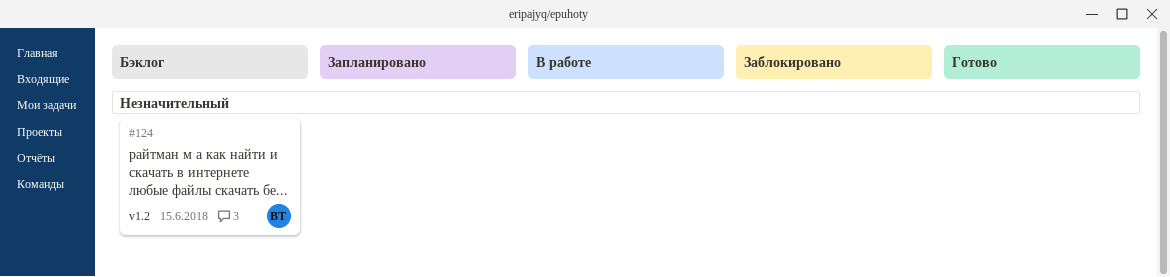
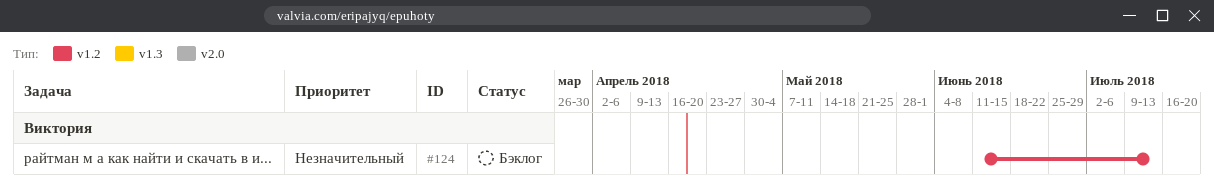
#124, due: Jun 15 -> Jul 13

